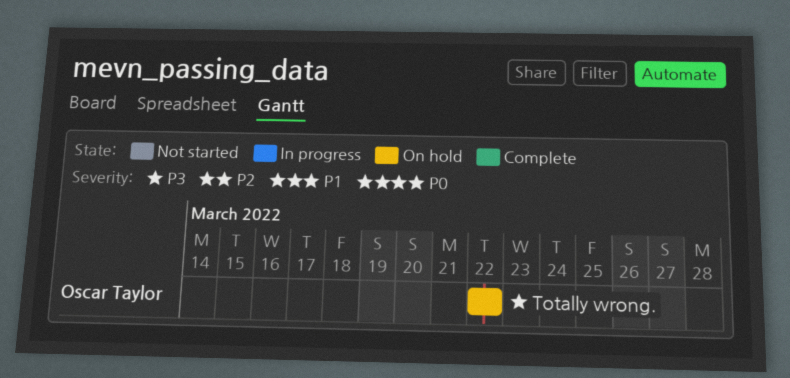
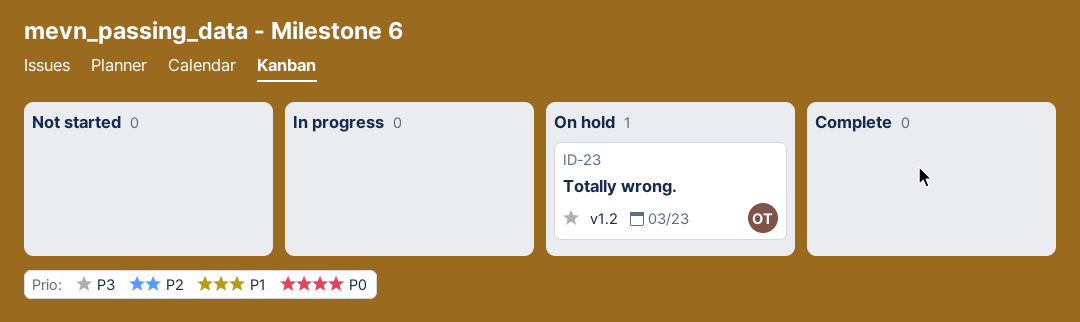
Totally wrong., due: Mar 22 -> Mar 23

